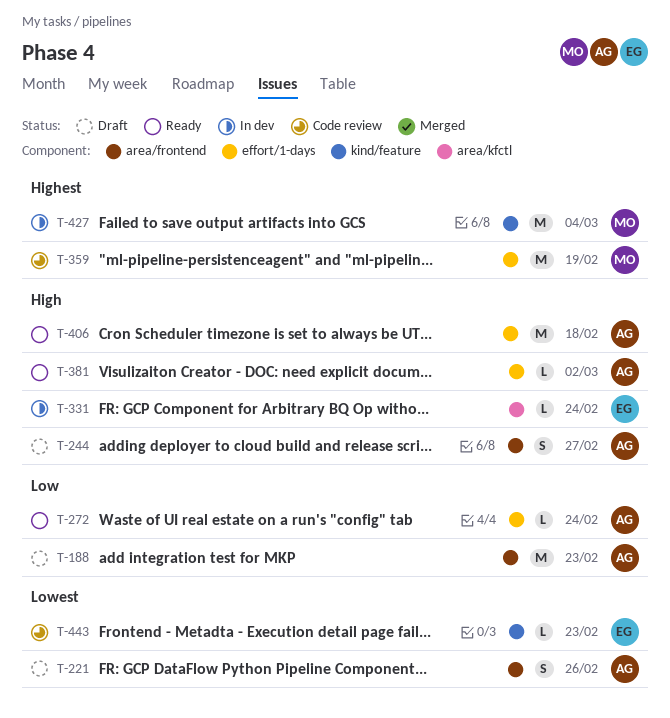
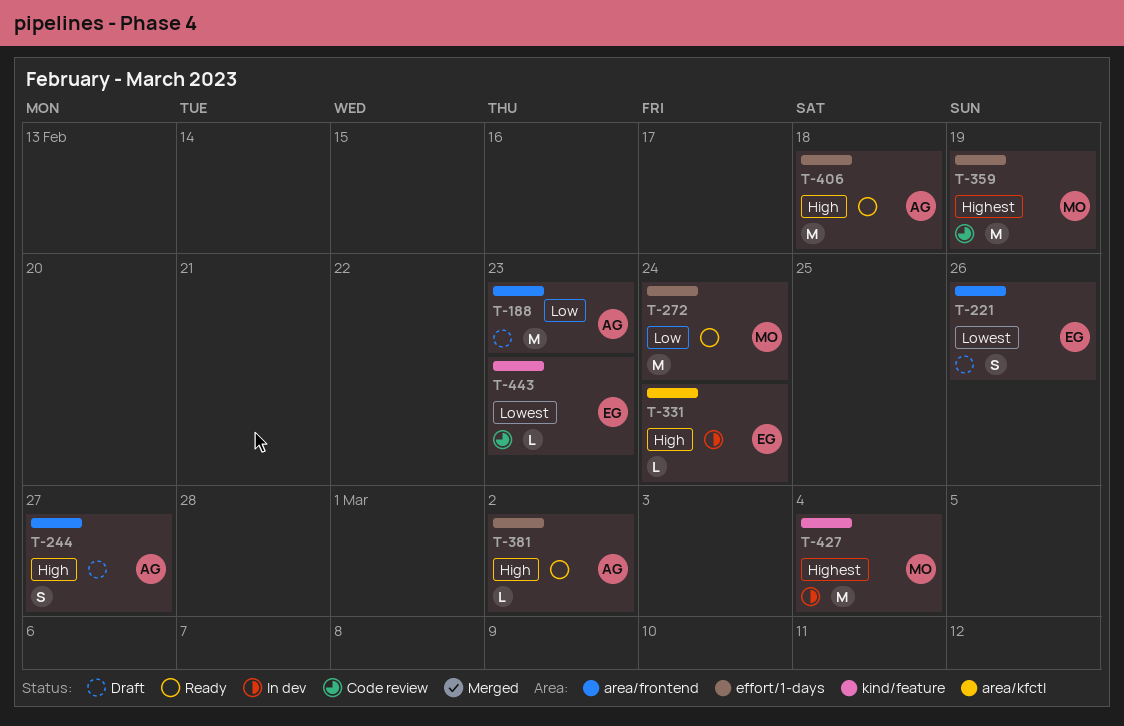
T-221, owner: AG -> EG
T-272, owner: AG -> MO
T-272, estimate: L -> M

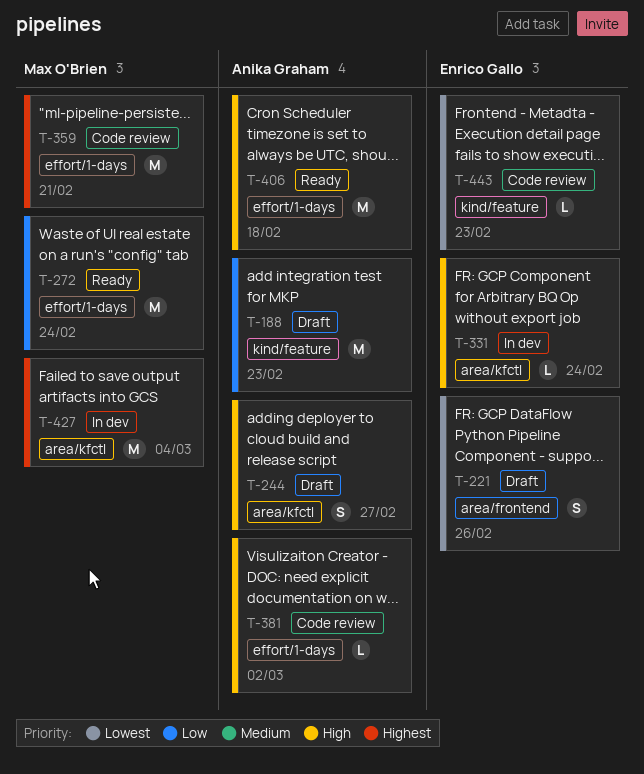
T-188, label: area/frontend -> kind/feature
T-244, label: area/frontend -> area/kfctl
T-359, due: Feb 19 -> Feb 21
T-381, status: Ready -> Code review
T-427, label: kind/feature -> area/kfctl

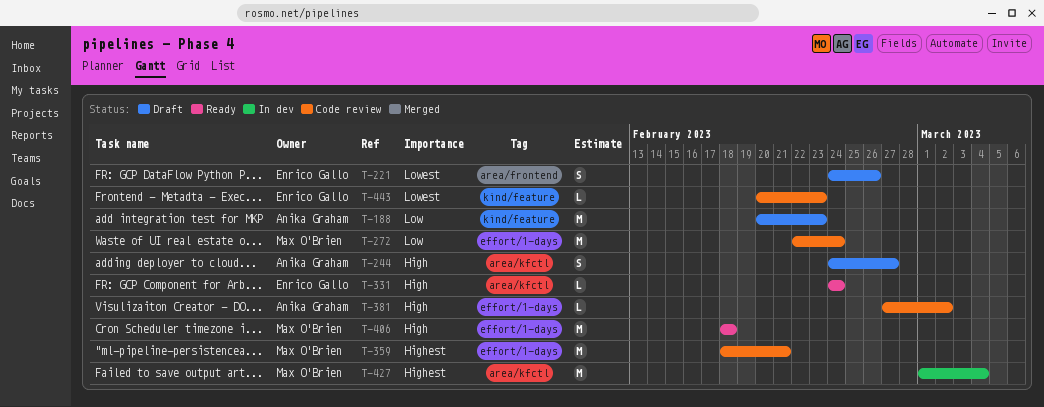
T-272, status: Ready -> Code review
T-331, status: In dev -> Ready
T-406, owner: Anika Graham -> Max O'Brien

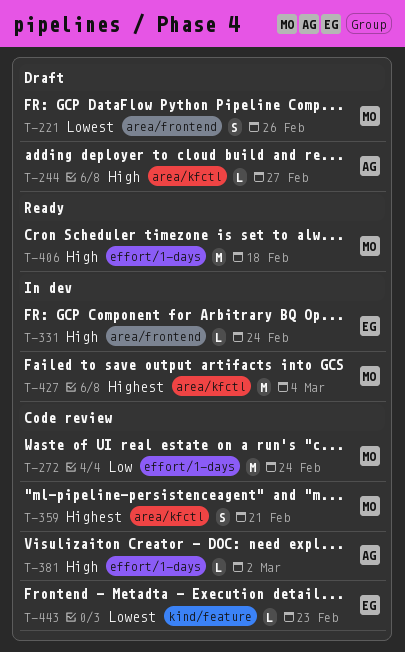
T-188: present -> none
T-221, owner: Enrico Gallo -> Max O'Brien
T-244, estimate: S -> L
T-331, status: Ready -> In dev
T-331, label: area/kfctl -> area/frontend
T-359, label: effort/1-days -> area/kfctl
T-359, estimate: M -> S

